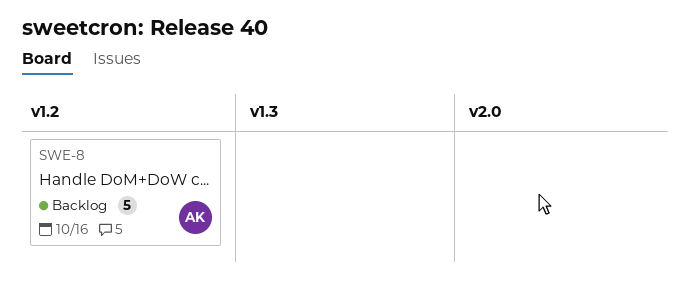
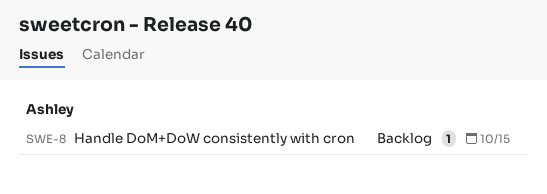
SWE-8, estimate: 5 -> 1
SWE-8, due: Oct 16 -> Oct 15

